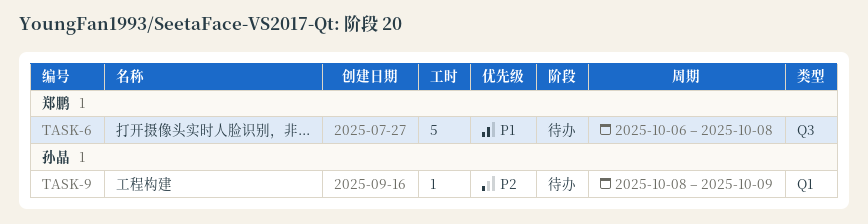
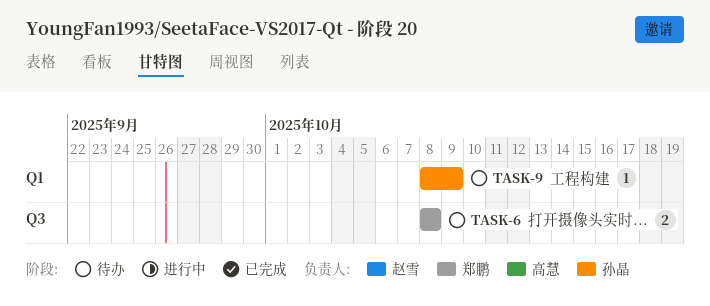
TASK-6, estimate: 5 -> 2
TASK-6, start: Oct 6 -> Oct 8

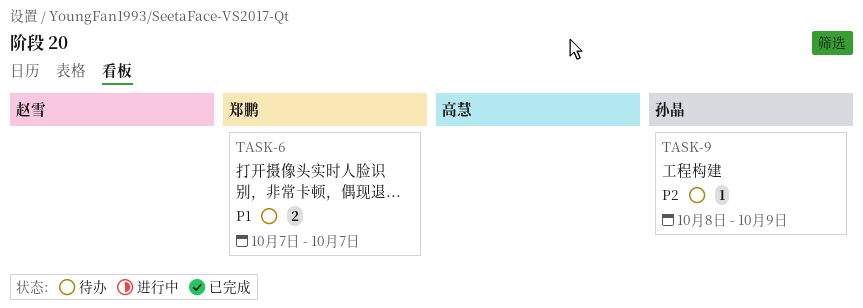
TASK-6, start: Oct 8 -> Oct 7
TASK-6, due: Oct 8 -> Oct 7

